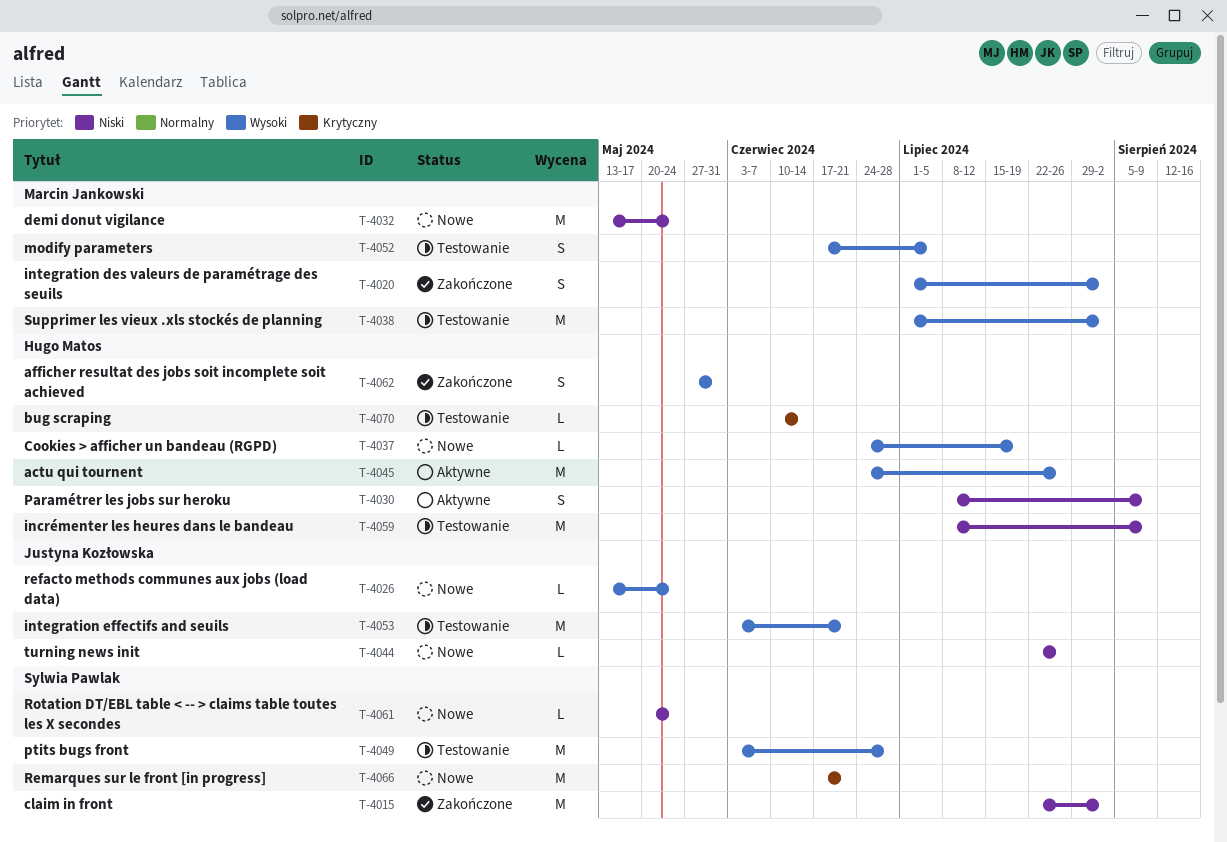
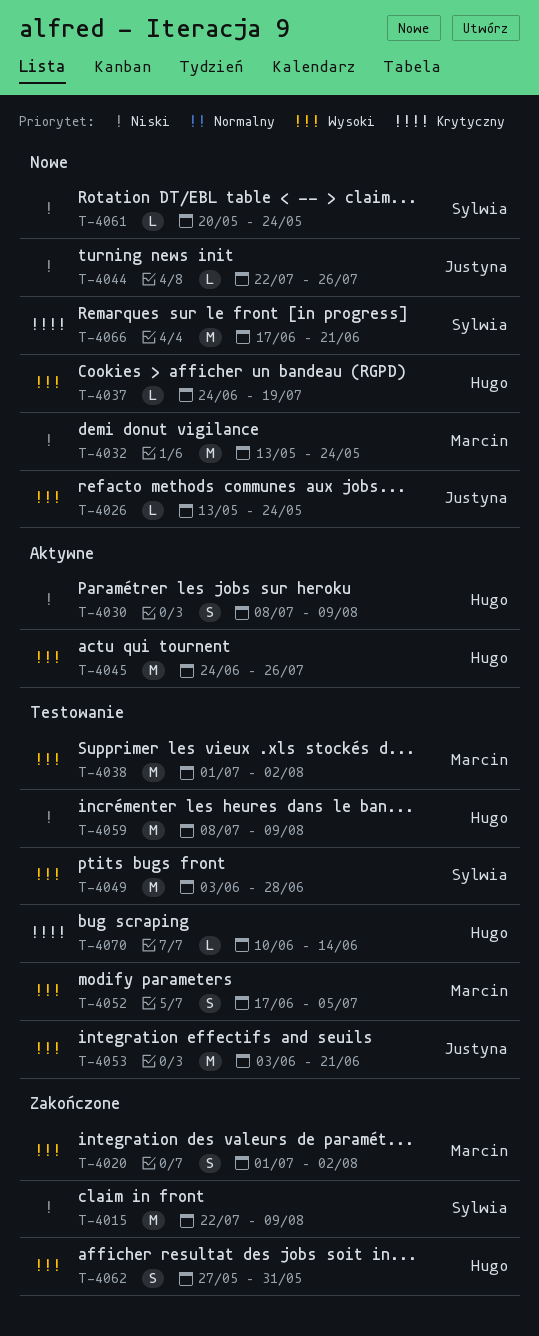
T-4015, due: Aug 2 -> Aug 9

